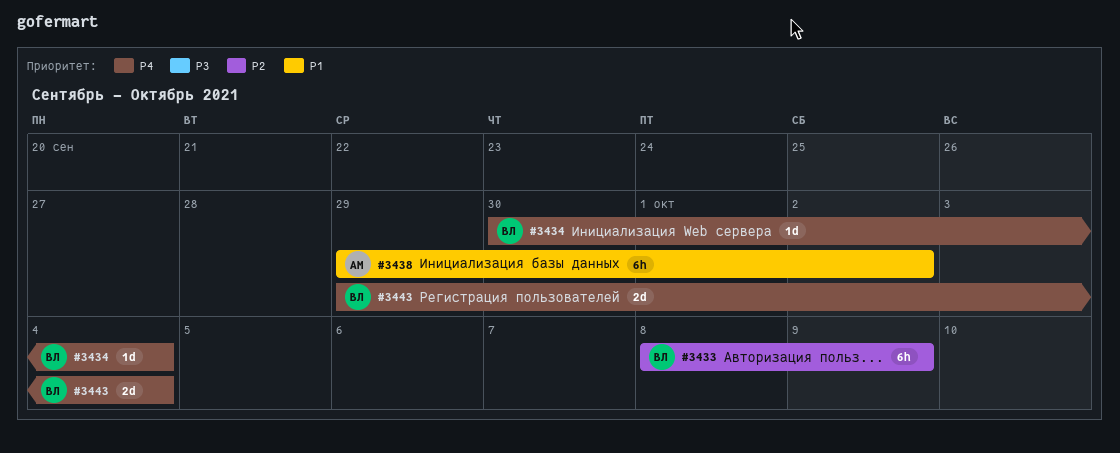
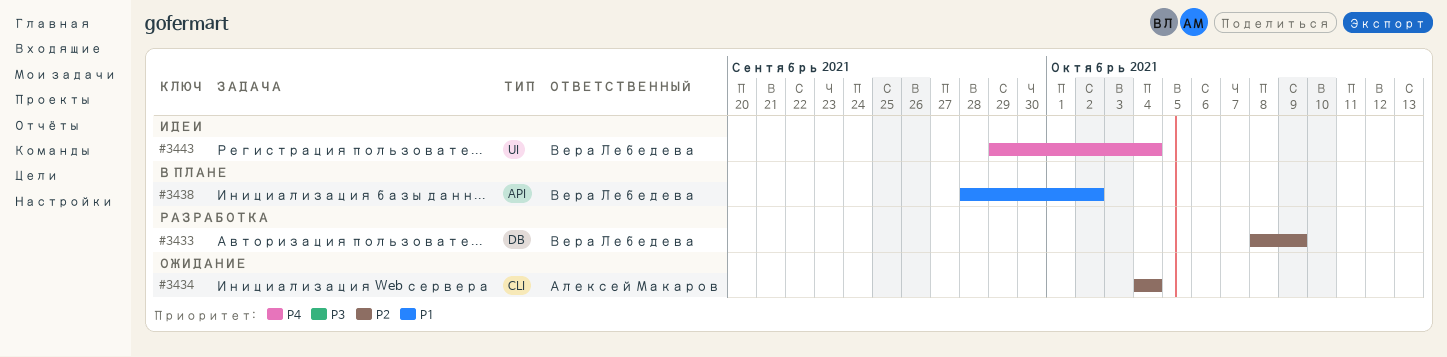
#3434, owner: Вера Лебедева -> Алексей Макаров
#3434, priority: P4 -> P2
#3434, start: Sep 30 -> Oct 4
#3438, owner: Алексей Макаров -> Вера Лебедева
#3438, start: Sep 29 -> Sep 28

